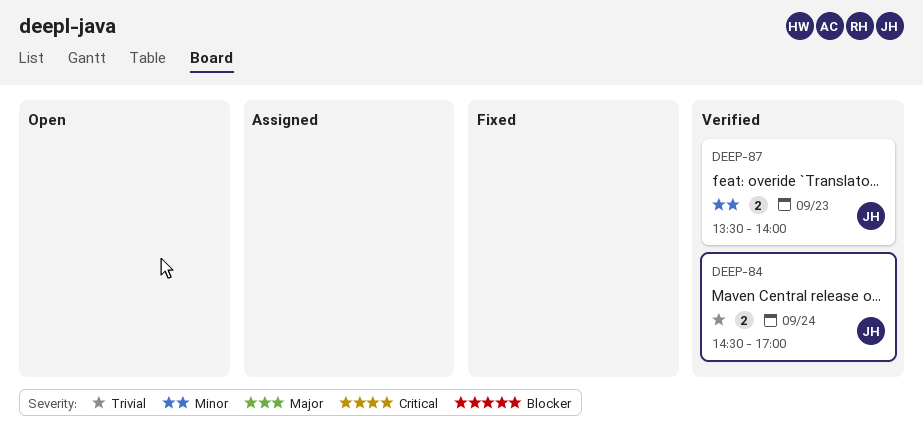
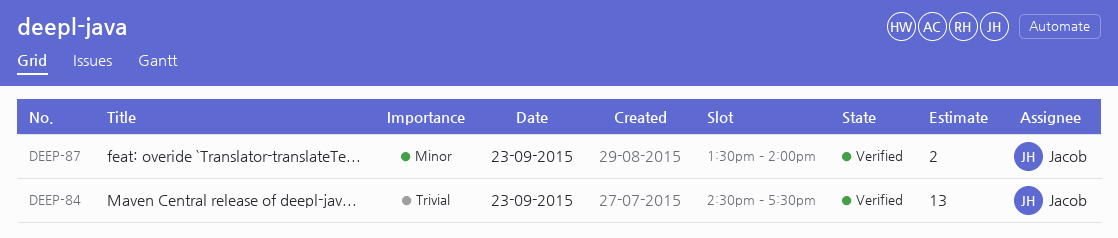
DEEP-84, estimate: 2 -> 13
DEEP-84, day: Sep 24 -> Sep 23
DEEP-84, ends: 17:00 -> 17:30

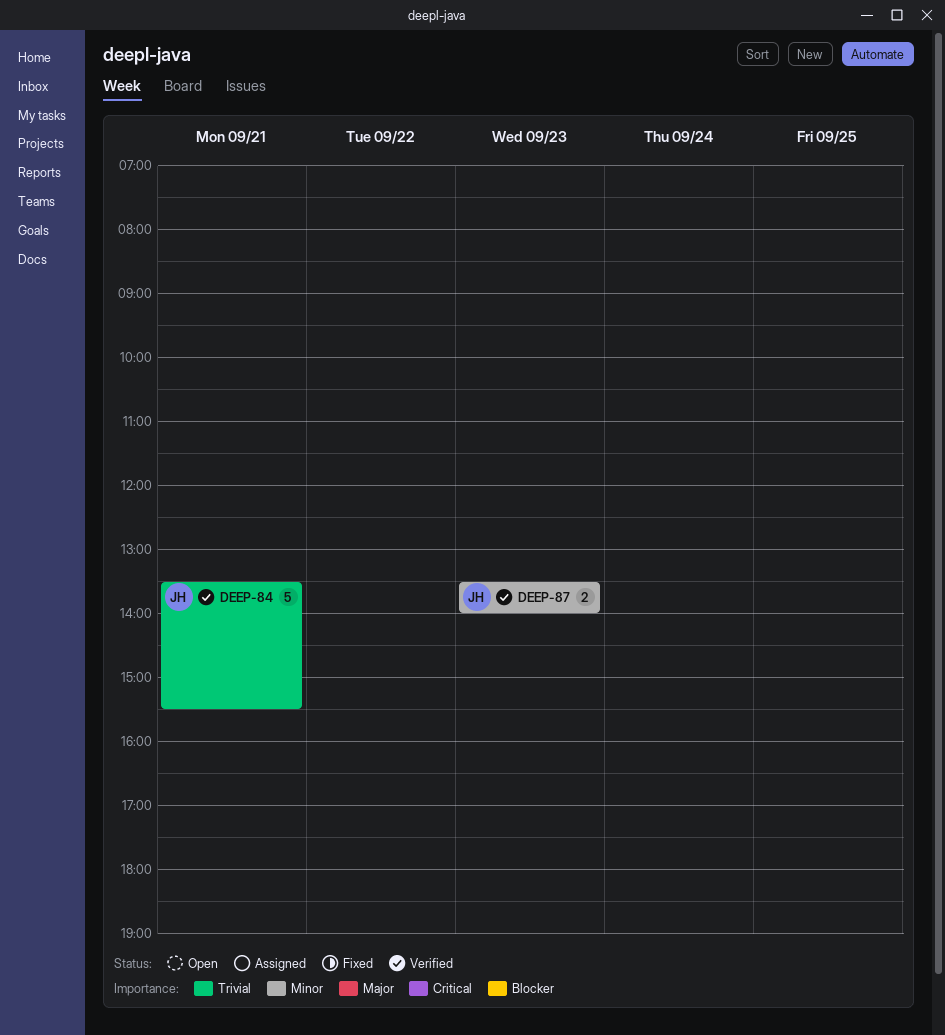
DEEP-84, estimate: 13 -> 5
DEEP-84, day: Sep 23 -> Sep 21
DEEP-84, begins: 14:30 -> 13:30
DEEP-84, ends: 17:30 -> 15:30

